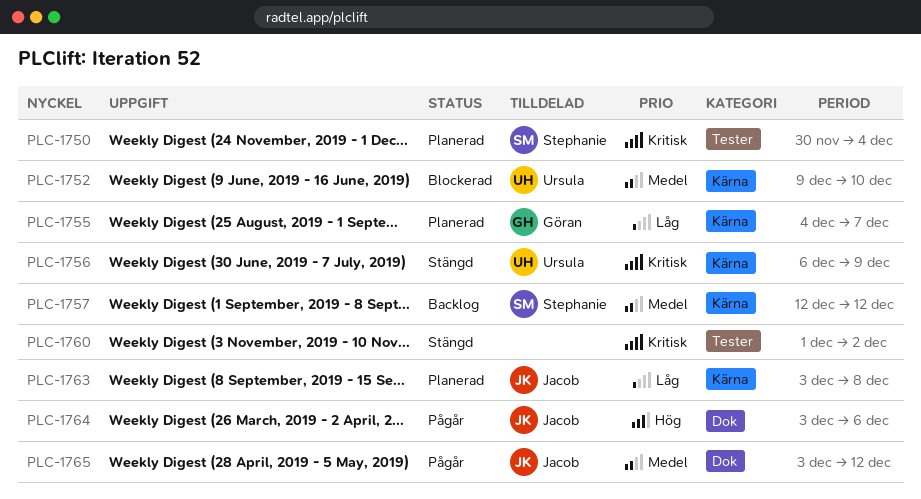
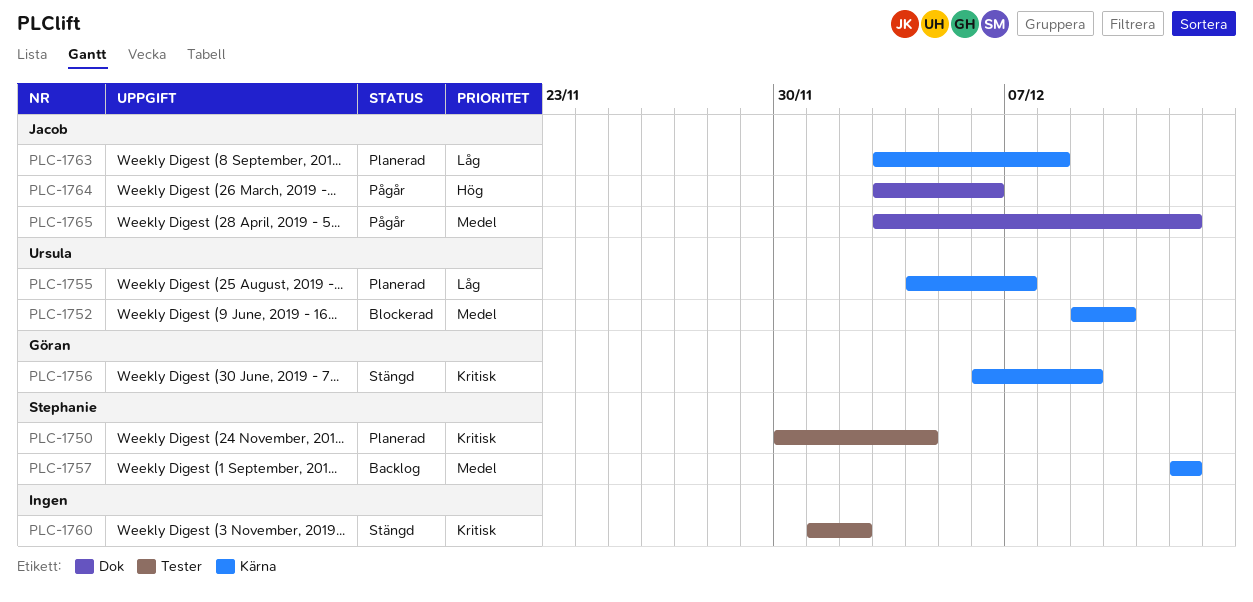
PLC-1755, owner: Göran -> Ursula
PLC-1756, owner: Ursula -> Göran

